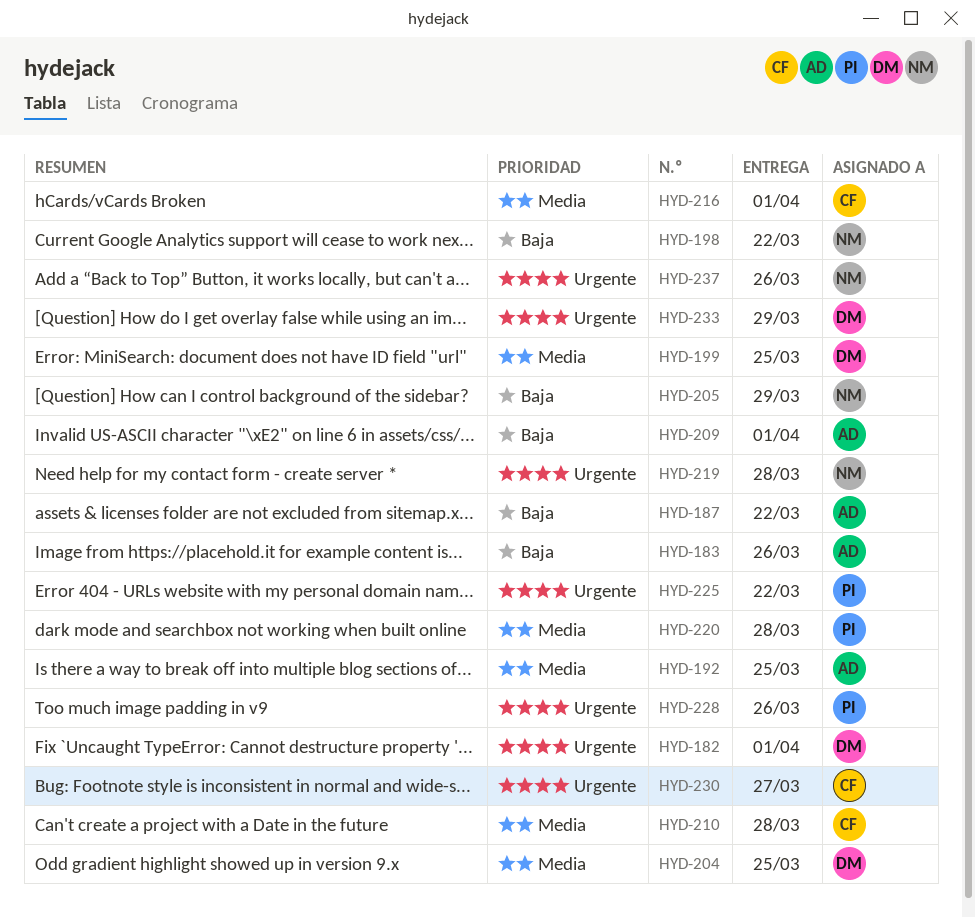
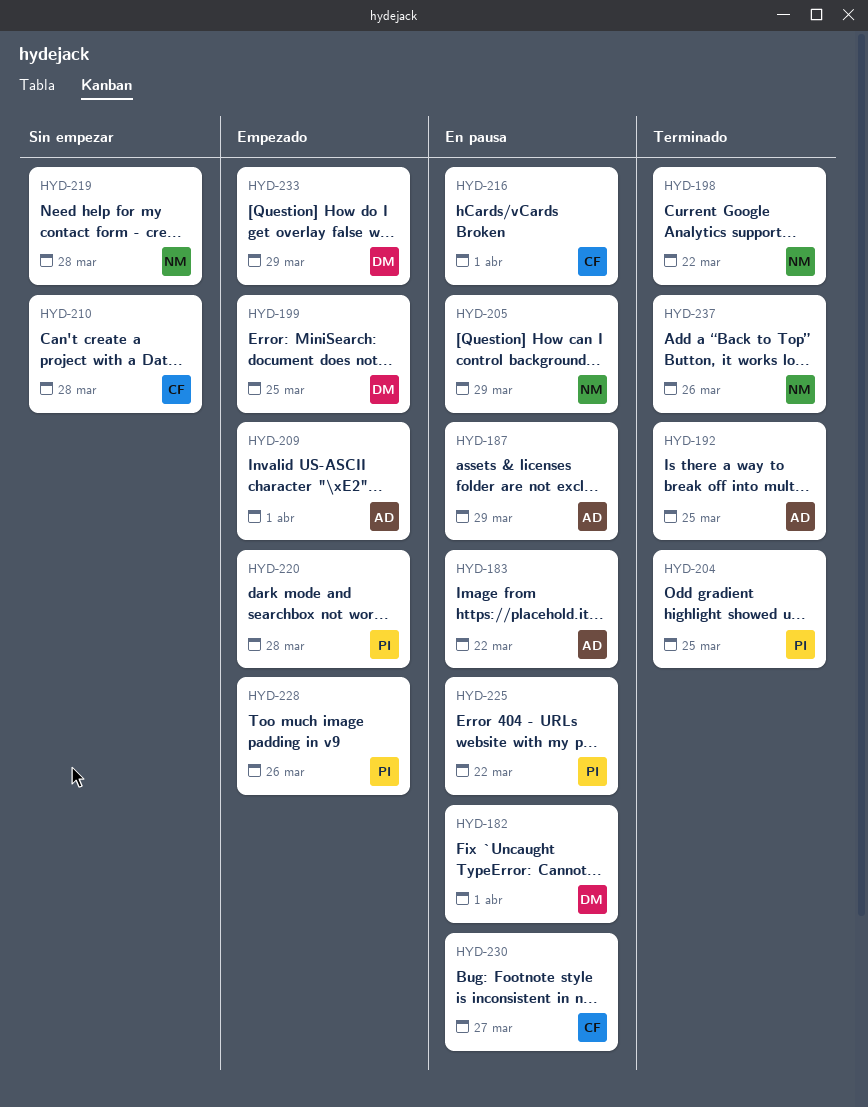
HYD-183, due: Mar 26 -> Mar 22
HYD-187, due: Mar 22 -> Mar 29
HYD-204, owner: DM -> PI

